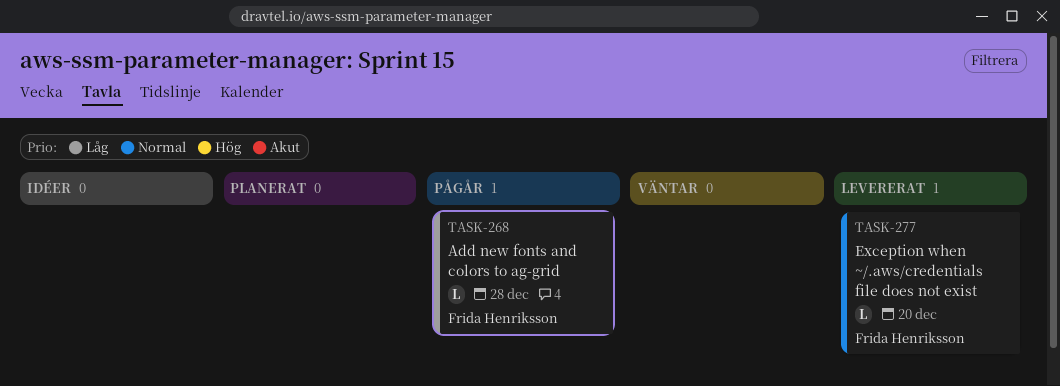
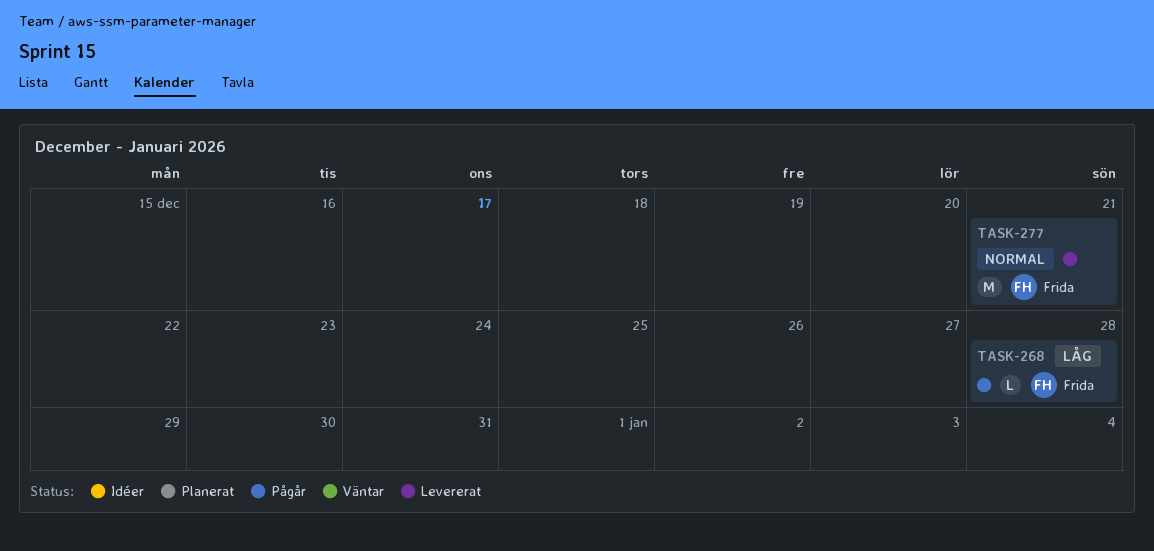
TASK-277, estimate: L -> M
TASK-277, due: Dec 20 -> Dec 21

